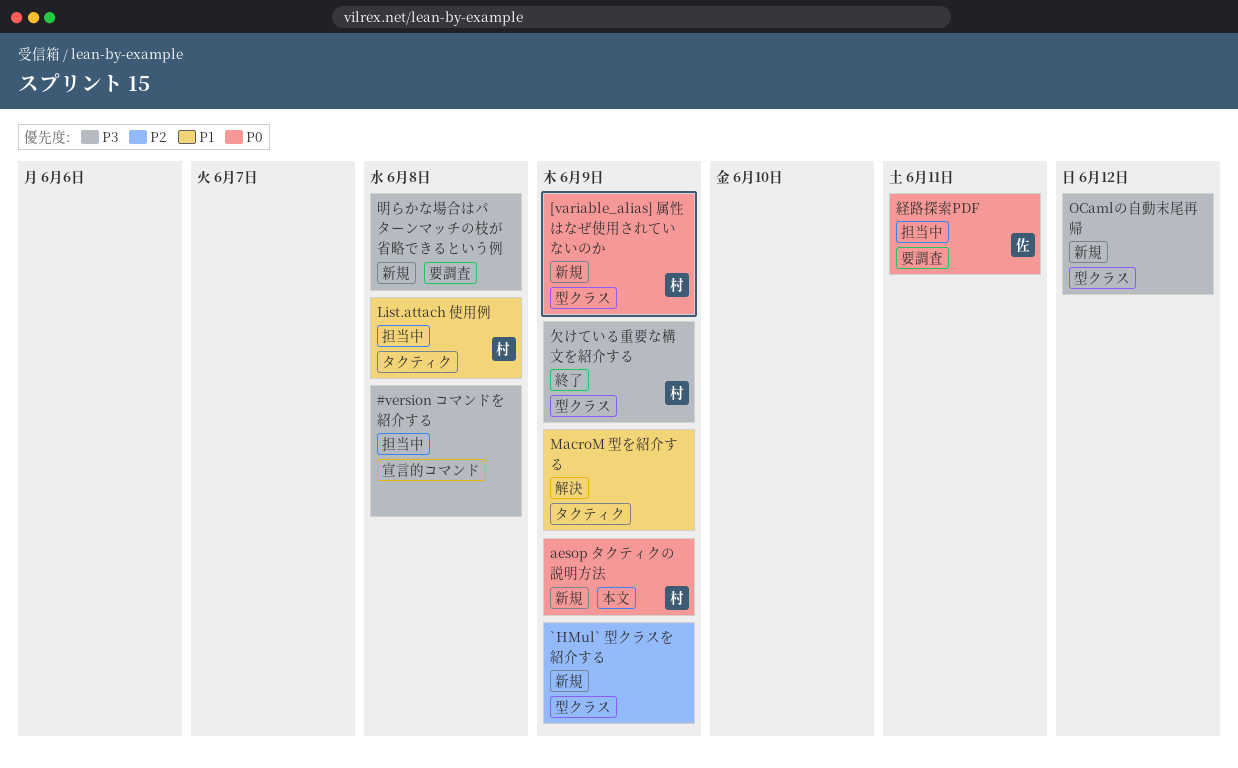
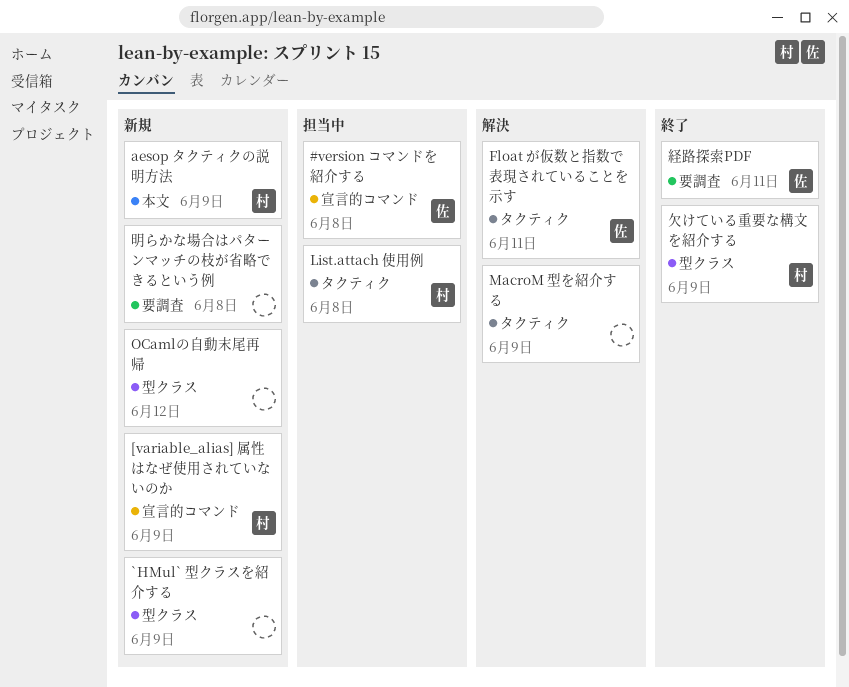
#version コマンドを紹介する, owner: none -> 佐
[variable_alias] 属性はなぜ使用されていないのか, label: 型クラス -> 宣言的コマンド
Float が仮数と指数で表現されていることを示す: none -> present
経路探索PDF, status: 担当中 -> 終了

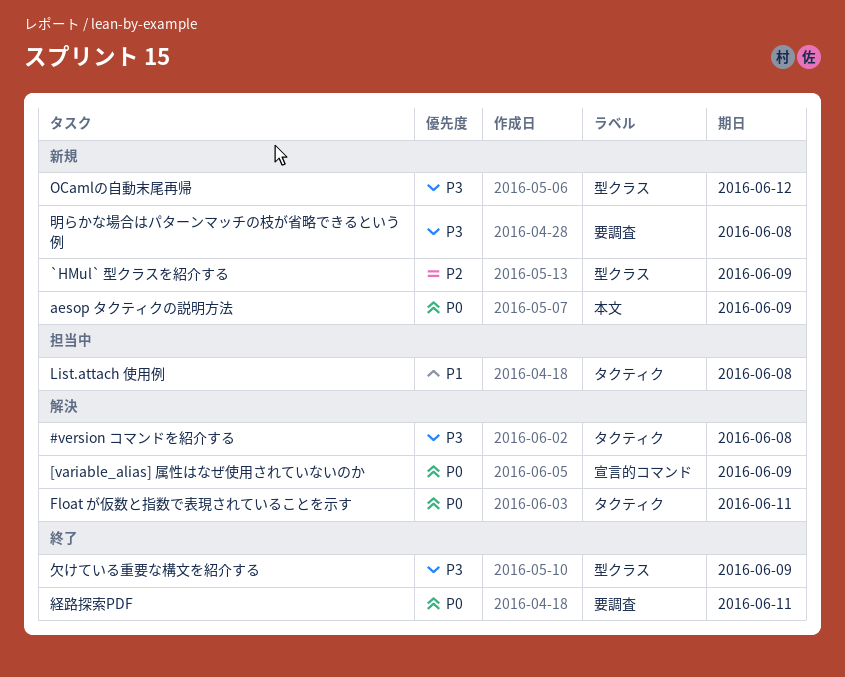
#version コマンドを紹介する, status: 担当中 -> 解決
#version コマンドを紹介する, label: 宣言的コマンド -> タクティク
[variable_alias] 属性はなぜ使用されていないのか, status: 新規 -> 解決
MacroM 型を紹介する: present -> none

